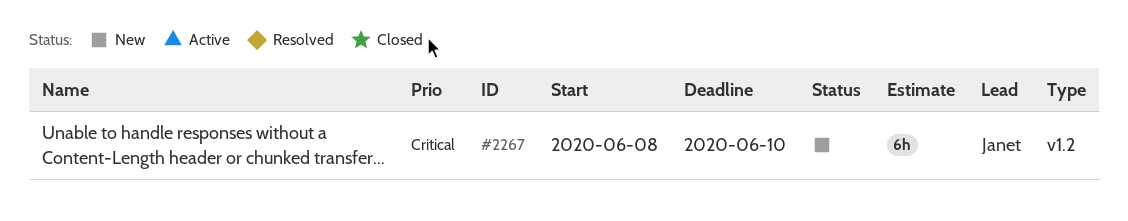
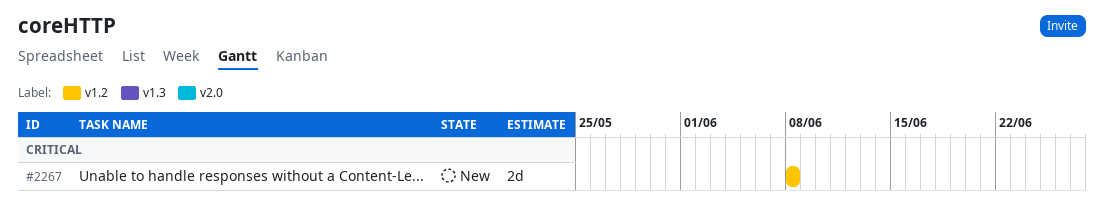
#2267, estimate: 6h -> 2d
#2267, due: Jun 10 -> Jun 8

